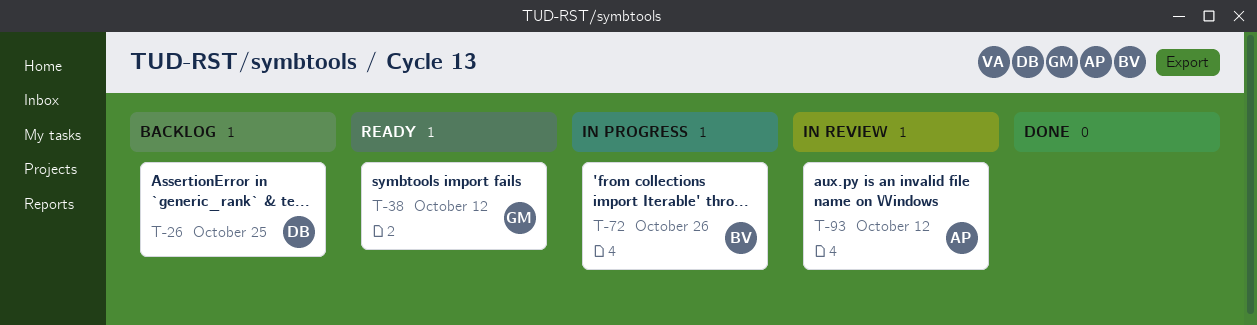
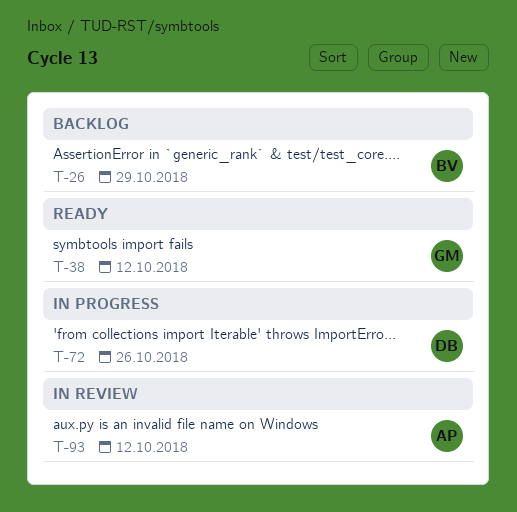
T-26, owner: DB -> BV
T-26, due: Oct 25 -> Oct 29
T-72, owner: BV -> DB

